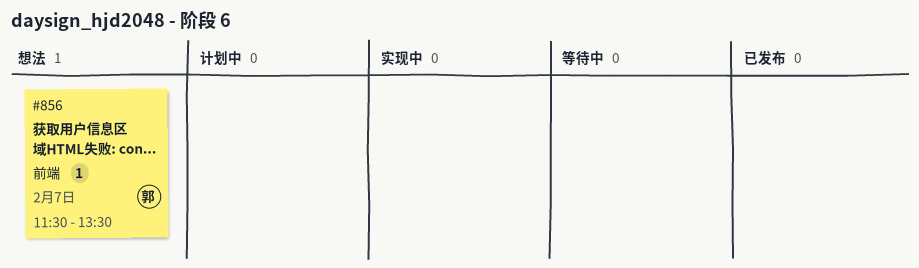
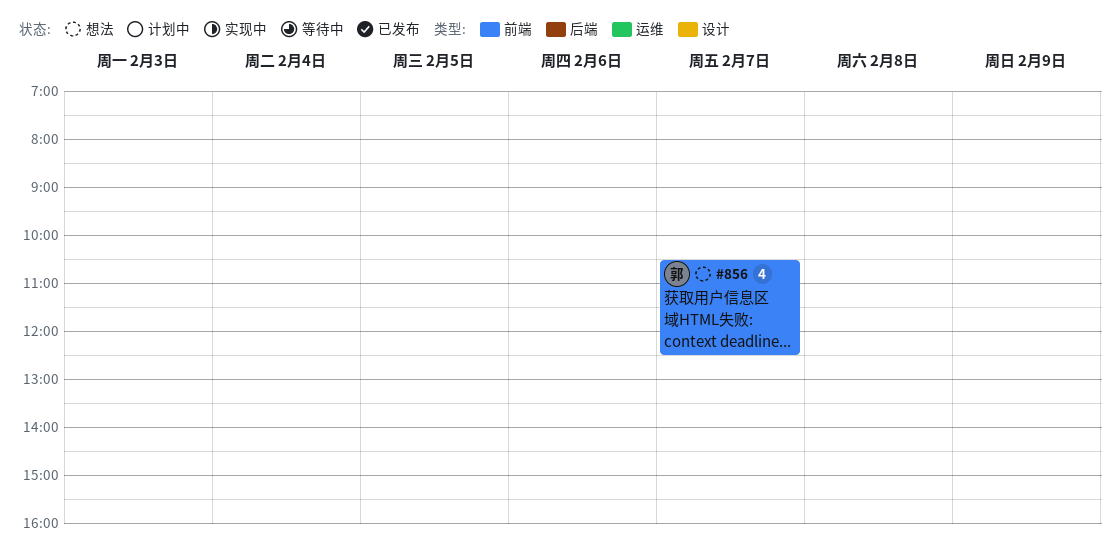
#856, estimate: 1 -> 4
#856, begins: 11:30 -> 10:30
#856, ends: 13:30 -> 12:30

